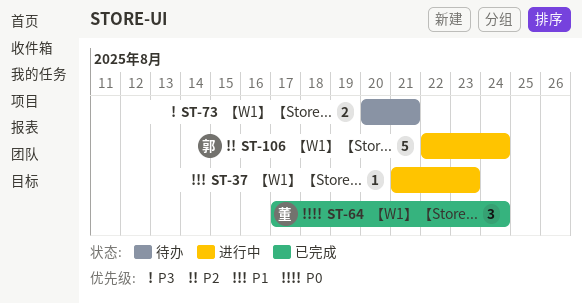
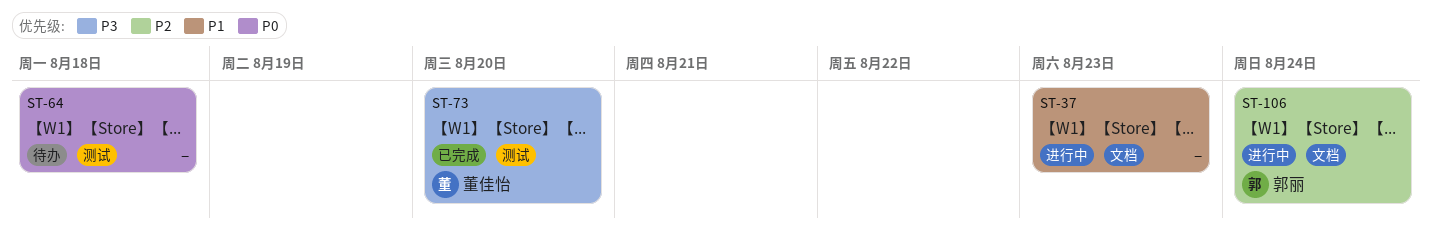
ST-64, status: 已完成 -> 待办
ST-64, owner: 董佳怡 -> none
ST-64, due: Aug 24 -> Aug 18
ST-73, status: 待办 -> 已完成
ST-73, owner: none -> 董佳怡
ST-73, due: Aug 21 -> Aug 20

